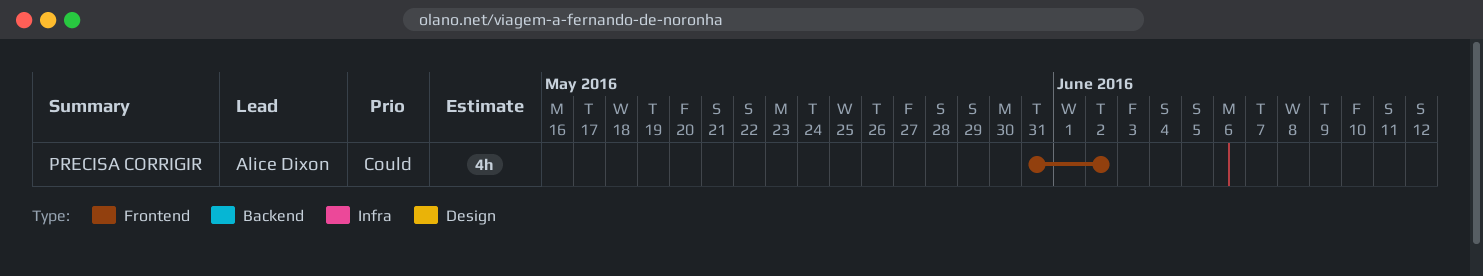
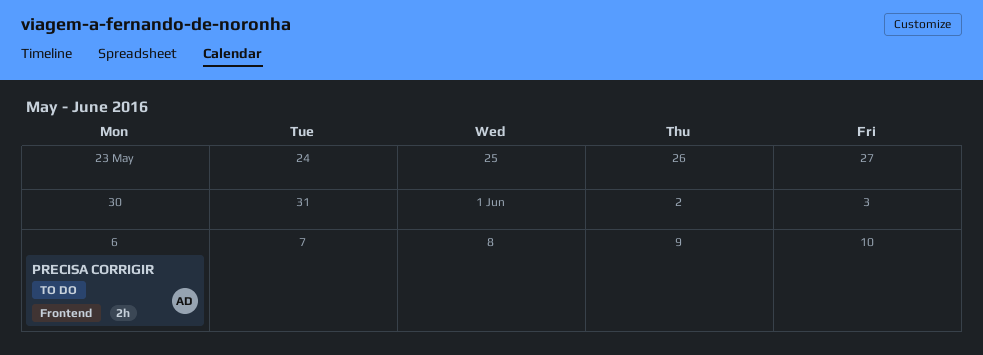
PRECISA CORRIGIR, estimate: 4h -> 2h
PRECISA CORRIGIR, due: Jun 2 -> Jun 6

